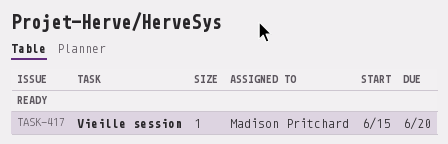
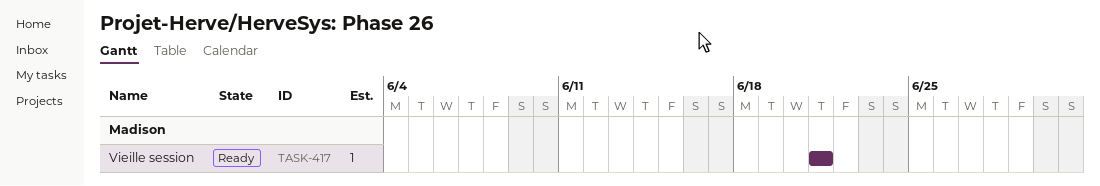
TASK-417, start: Jun 15 -> Jun 21
TASK-417, due: Jun 20 -> Jun 21

